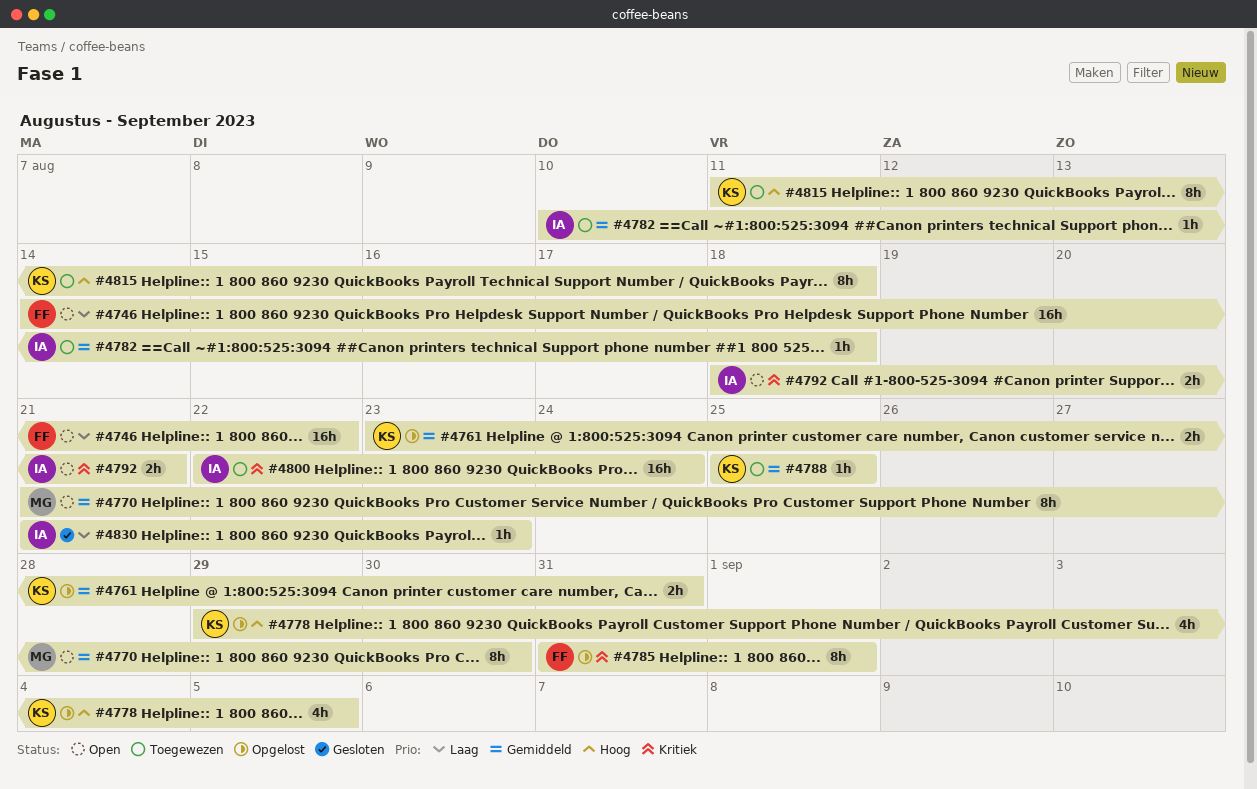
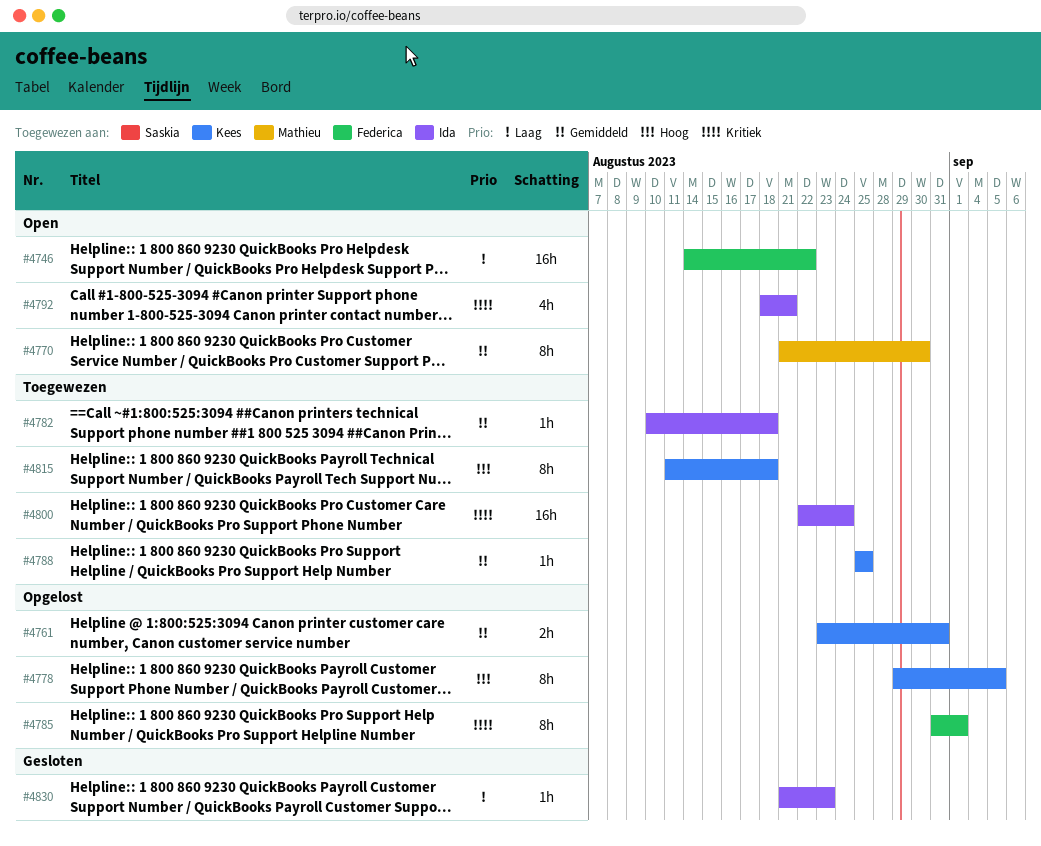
#4778, estimate: 4h -> 8h
#4792, estimate: 2h -> 4h

